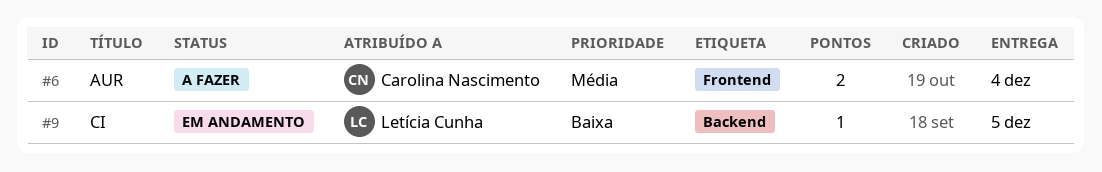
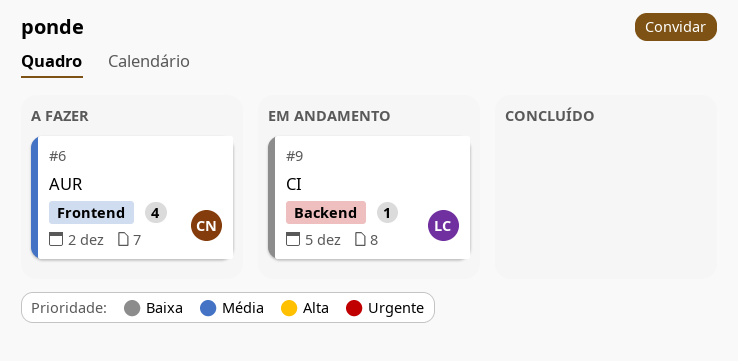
#6, estimate: 2 -> 4
#6, due: Dec 4 -> Dec 2

